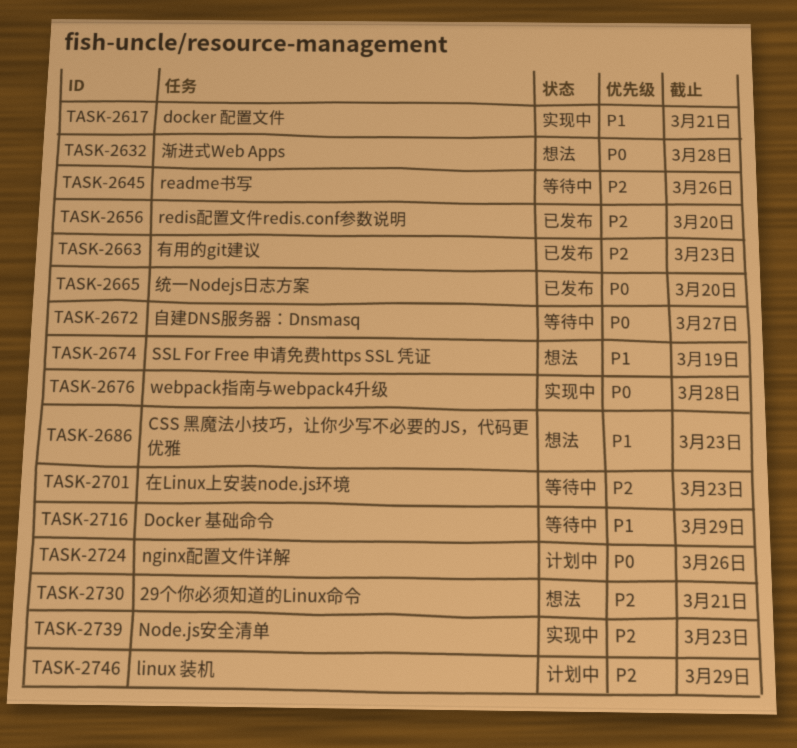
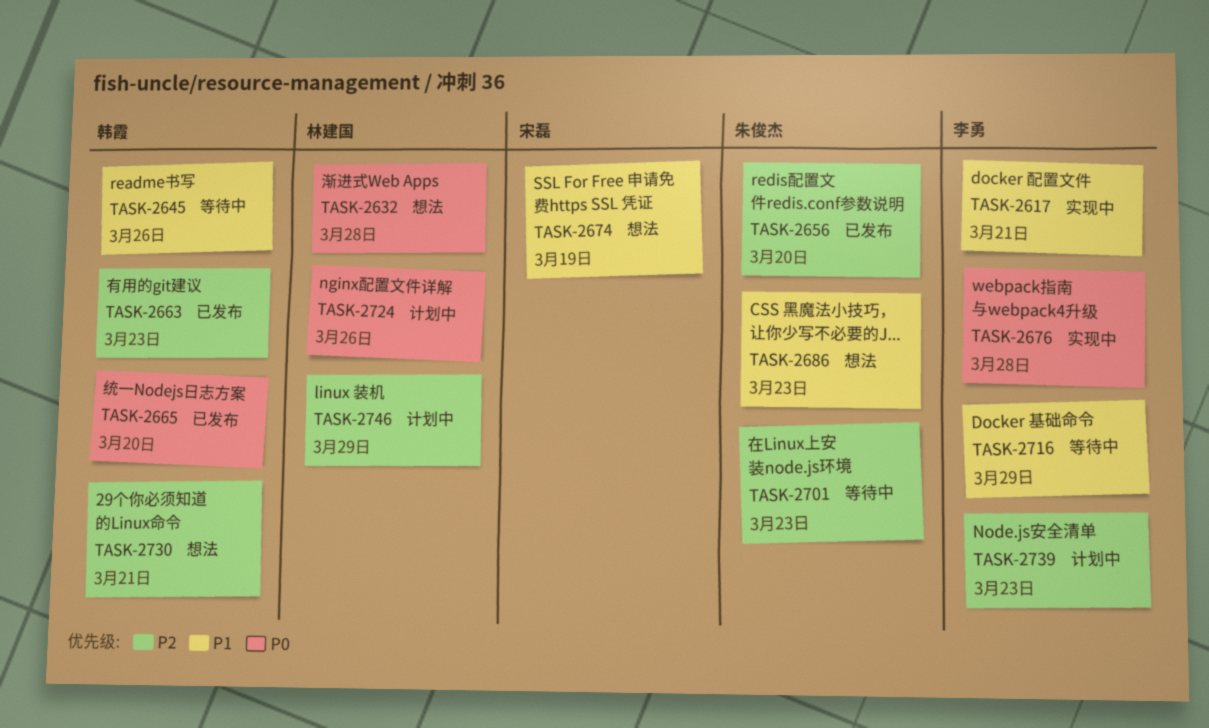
TASK-2645, priority: P2 -> P1
TASK-2672: present -> none
TASK-2739, status: 实现中 -> 计划中

